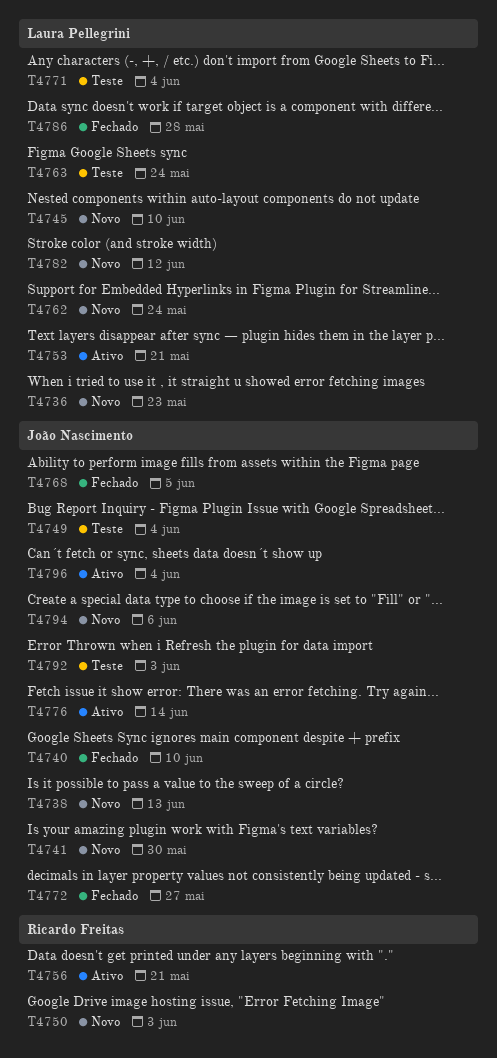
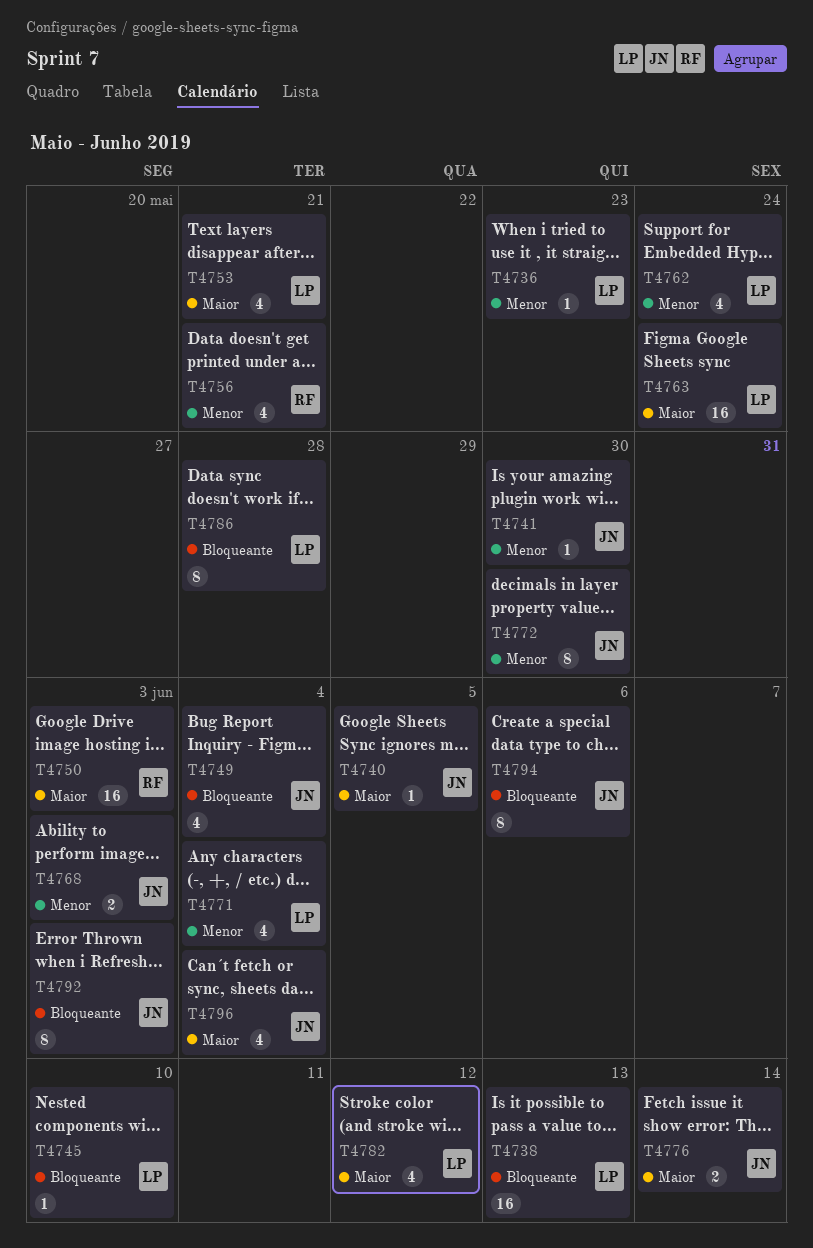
T4738, owner: João Nascimento -> Laura Pellegrini
T4740, due: Jun 10 -> Jun 5
T4768, due: Jun 5 -> Jun 3
T4772, due: May 27 -> May 30

